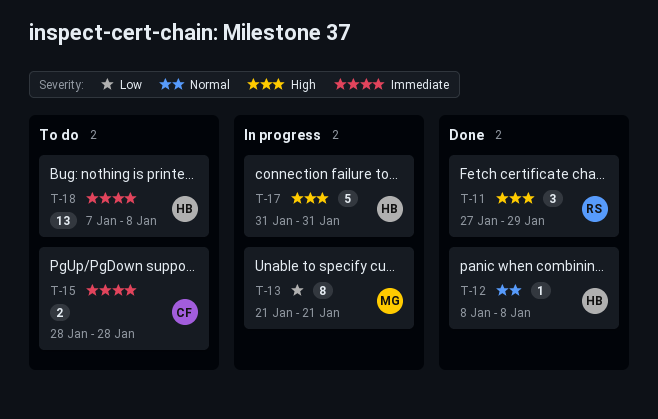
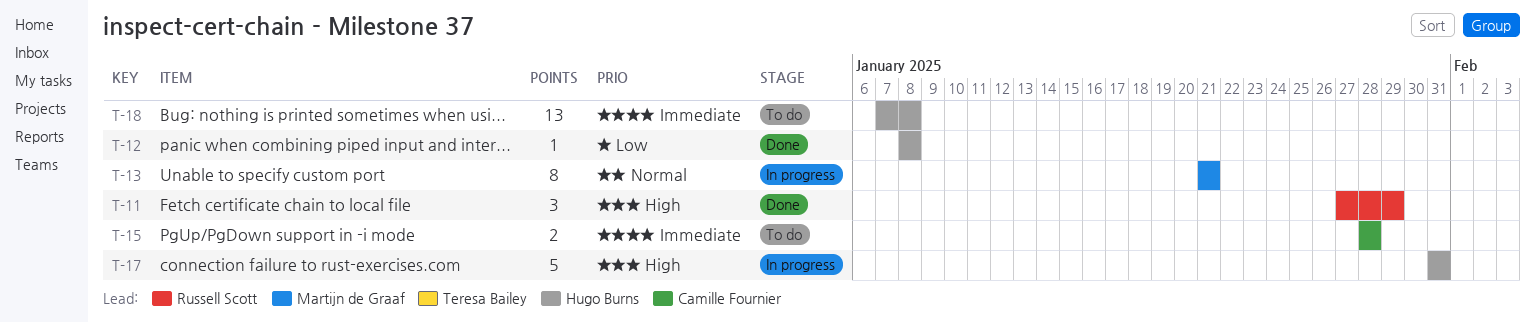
T-12, priority: Normal -> Low
T-13, priority: Low -> Normal

